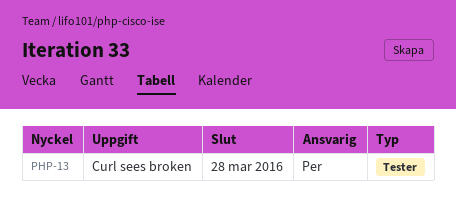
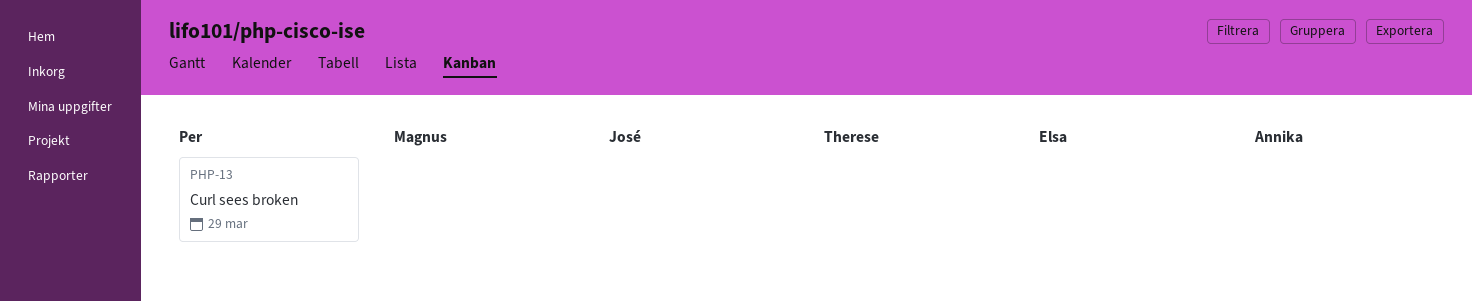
PHP-13, due: Mar 28 -> Mar 29

